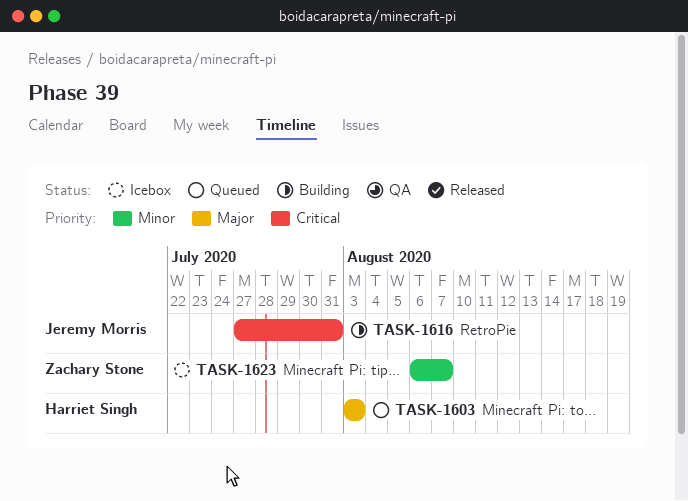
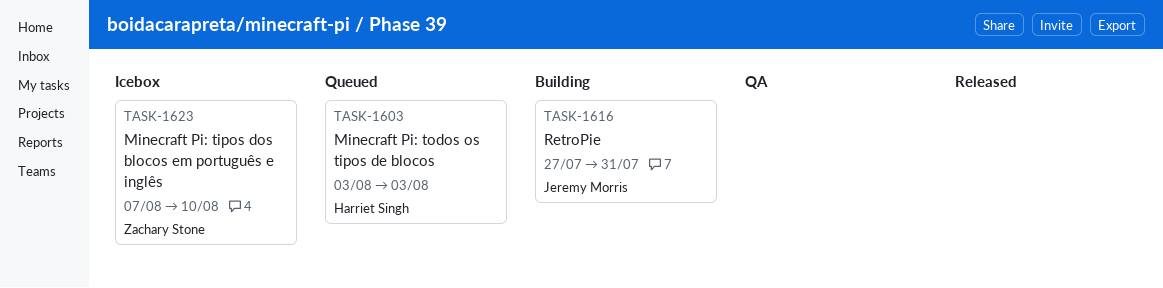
TASK-1623, start: Aug 6 -> Aug 7
TASK-1623, due: Aug 7 -> Aug 10

